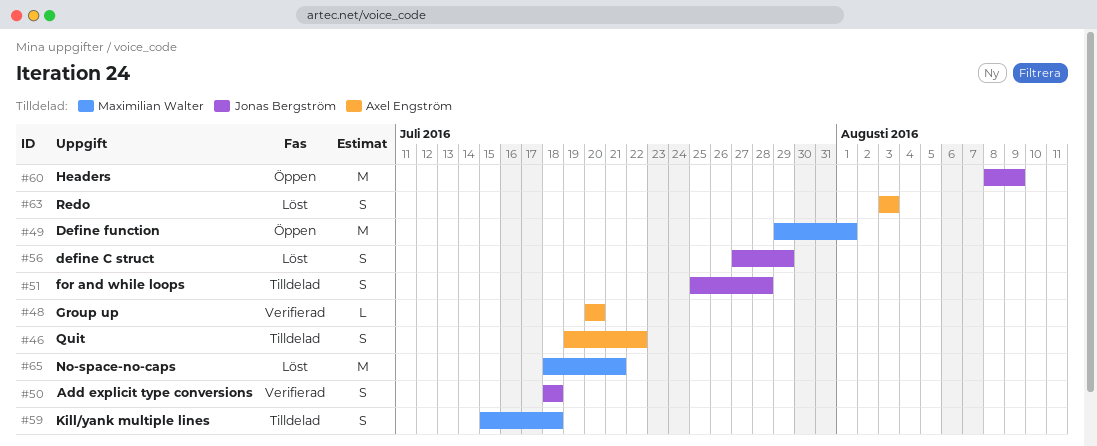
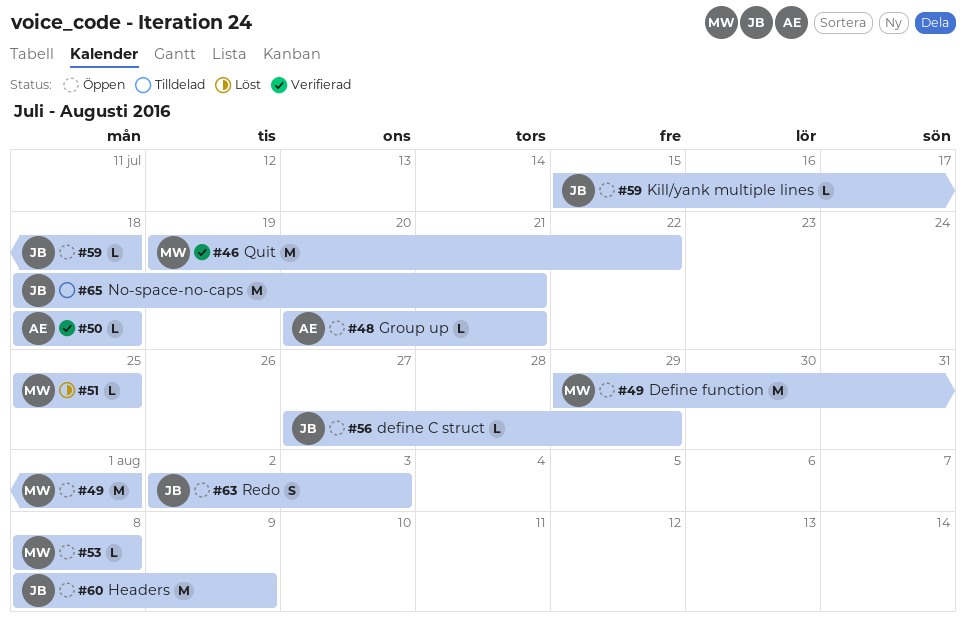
#46, status: Tilldelad -> Verifierad
#46, owner: Axel Engström -> Maximilian Walter
#46, estimate: S -> M
#48, status: Verifierad -> Öppen
#48, due: Jul 20 -> Jul 21
#50, owner: Jonas Bergström -> Axel Engström
#50, estimate: S -> L
#51, status: Tilldelad -> Löst
#51, owner: Jonas Bergström -> Maximilian Walter
#51, estimate: S -> L
#51, due: Jul 28 -> Jul 25
#53: none -> present
#56, status: Löst -> Öppen
#56, estimate: S -> L
#59, status: Tilldelad -> Öppen
#59, owner: Maximilian Walter -> Jonas Bergström
#59, estimate: S -> L
#63, status: Löst -> Öppen
#63, owner: Axel Engström -> Jonas Bergström
#63, start: Aug 3 -> Aug 2
#65, status: Löst -> Tilldelad
#65, owner: Maximilian Walter -> Jonas Bergström

